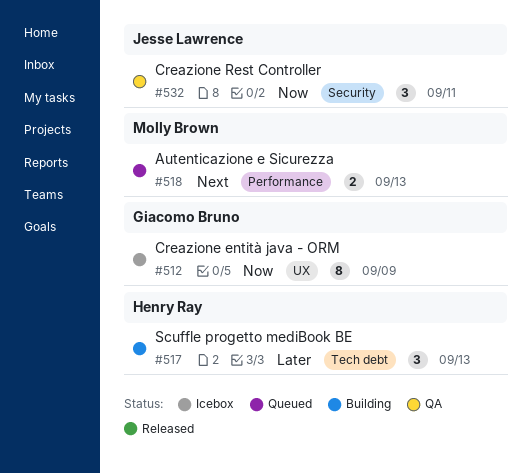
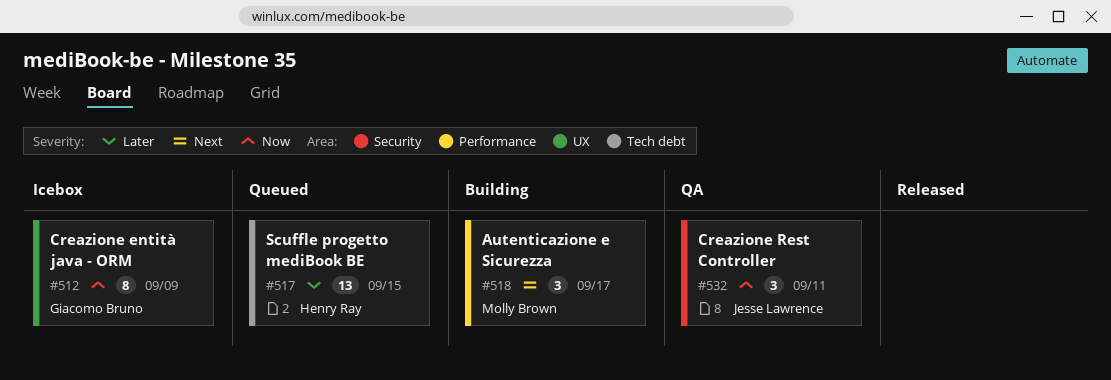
#517, status: Building -> Queued
#517, estimate: 3 -> 13
#517, due: Sep 13 -> Sep 15
#518, status: Queued -> Building
#518, estimate: 2 -> 3
#518, due: Sep 13 -> Sep 17

